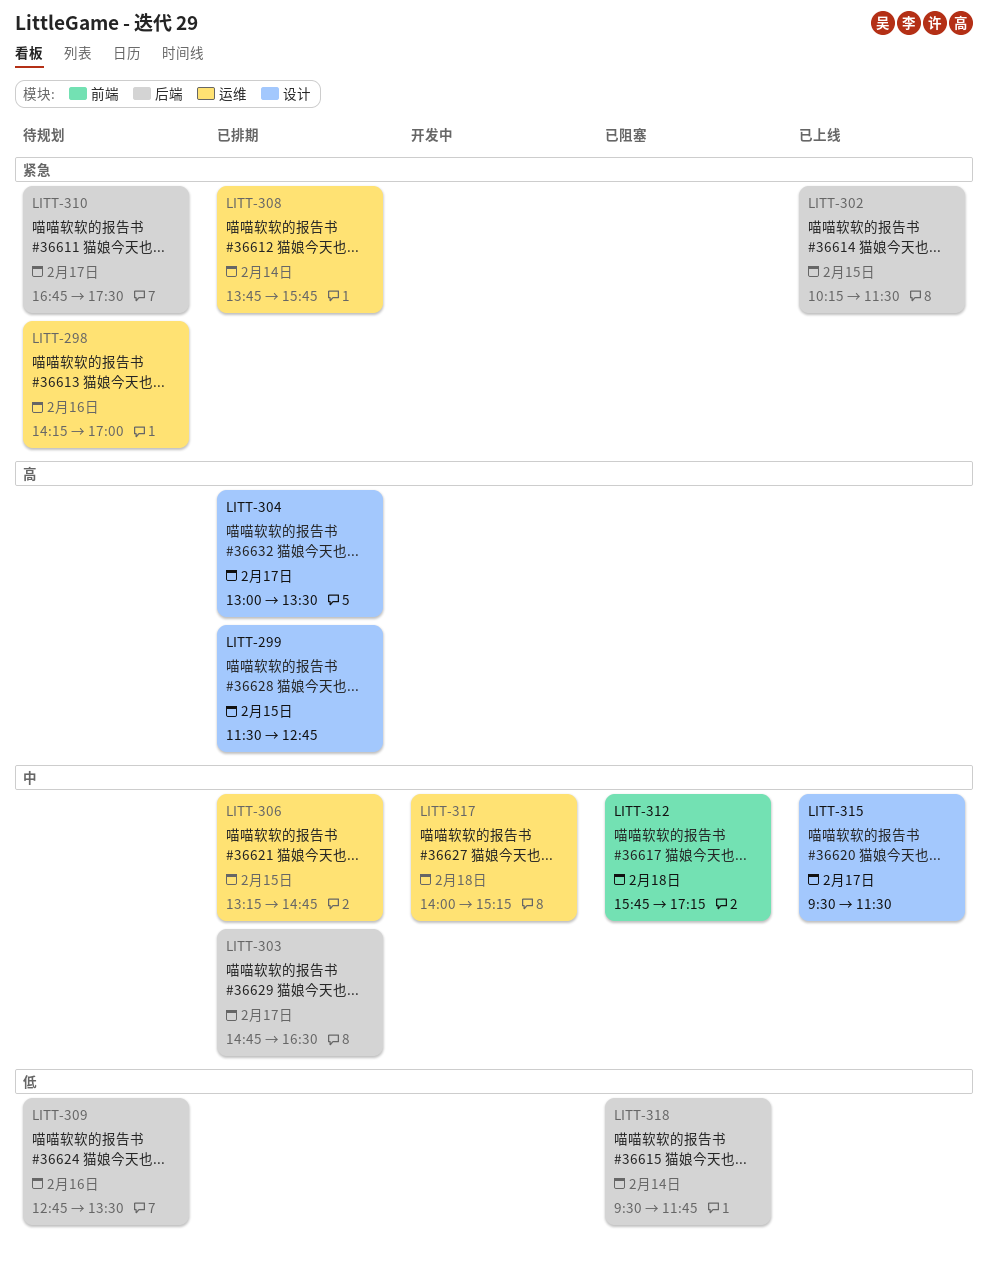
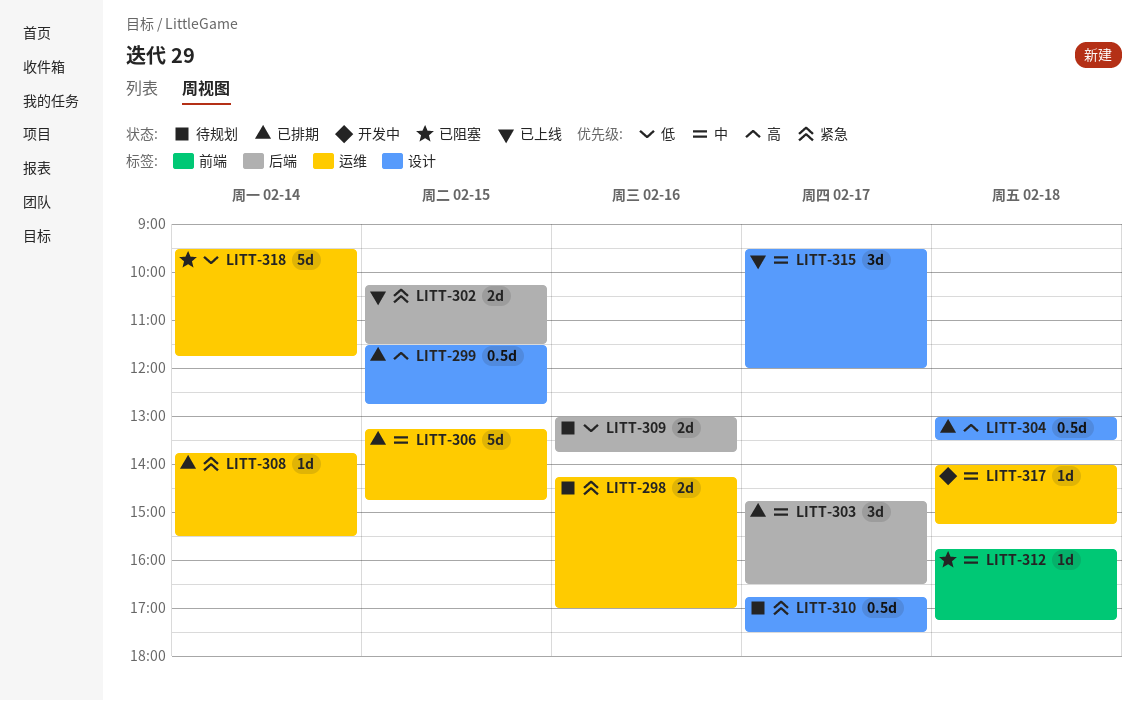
LITT-304, day: Feb 17 -> Feb 18
LITT-308, ends: 15:45 -> 15:30
LITT-309, begins: 12:45 -> 13:00
LITT-309, ends: 13:30 -> 13:45
LITT-310, label: 后端 -> 设计
LITT-315, ends: 11:30 -> 12:00
LITT-318, label: 后端 -> 运维

